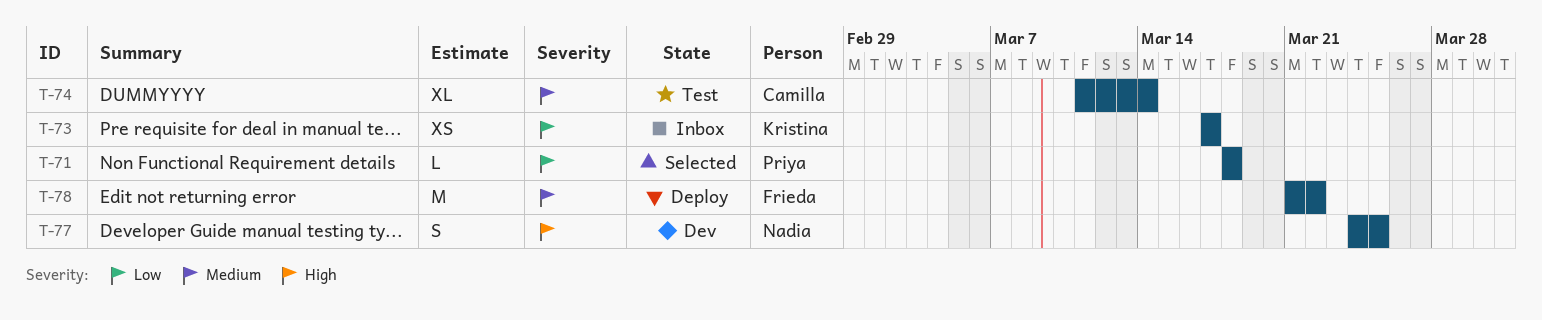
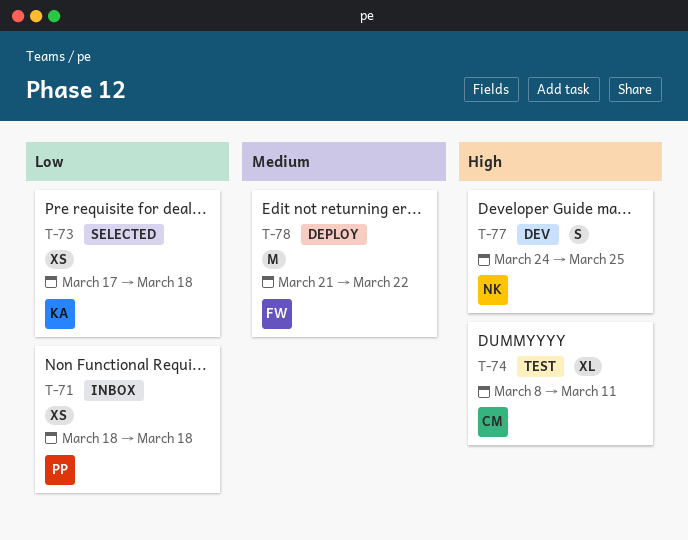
T-71, status: Selected -> Inbox
T-71, estimate: L -> XS
T-73, status: Inbox -> Selected
T-73, due: Mar 17 -> Mar 18
T-74, priority: Medium -> High
T-74, start: Mar 11 -> Mar 8
T-74, due: Mar 14 -> Mar 11

